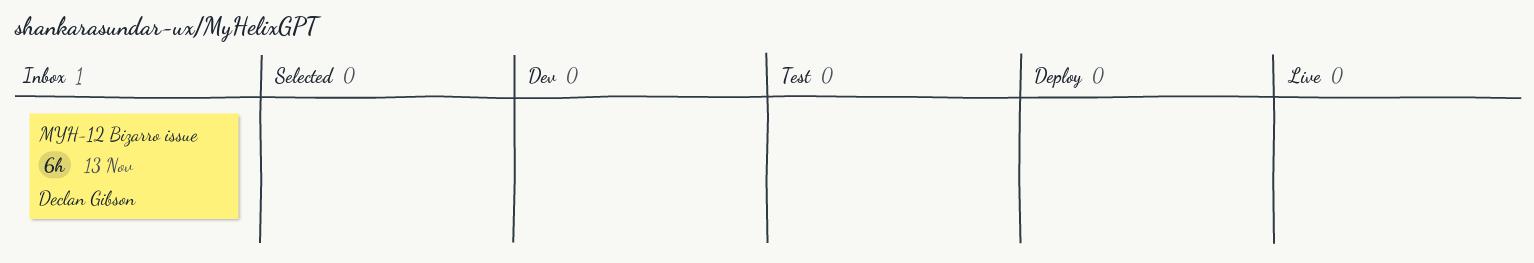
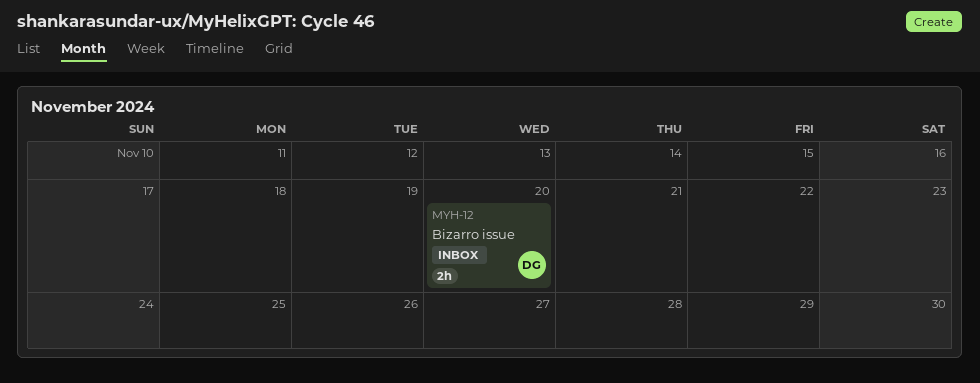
MYH-12, estimate: 6h -> 2h
MYH-12, due: Nov 13 -> Nov 20

